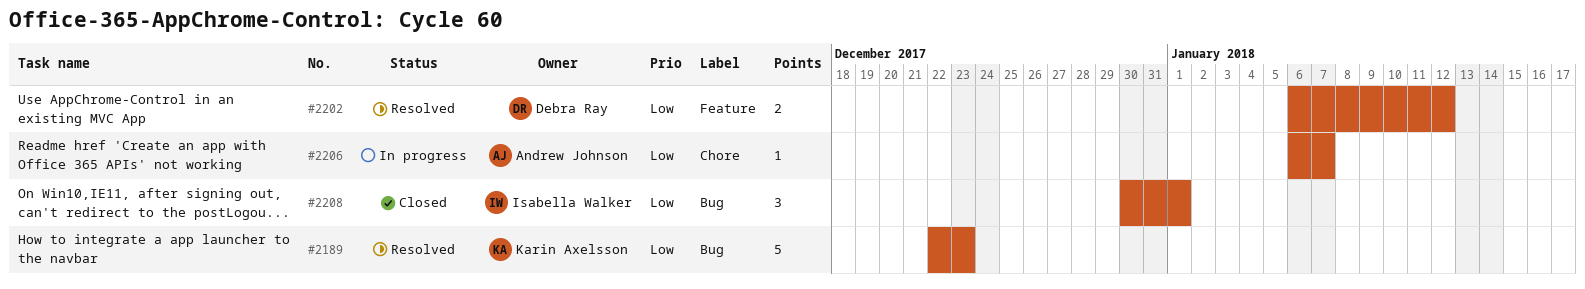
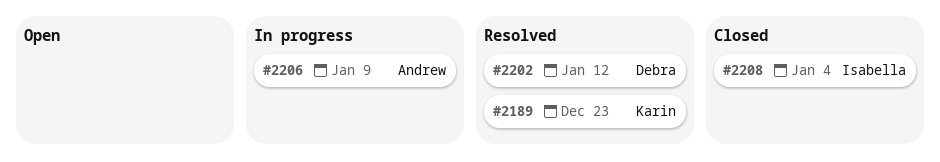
#2206, due: Jan 7 -> Jan 9
#2208, due: Jan 1 -> Jan 4

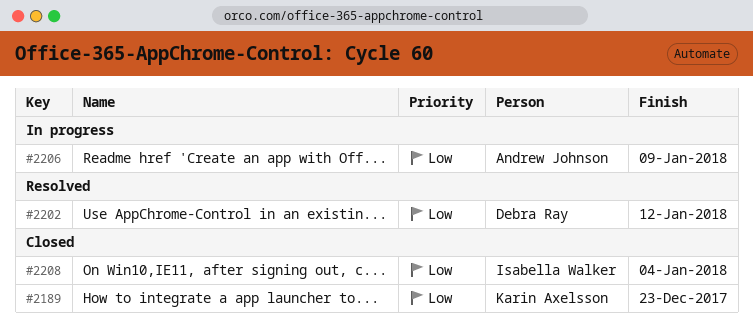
#2189, status: Resolved -> Closed

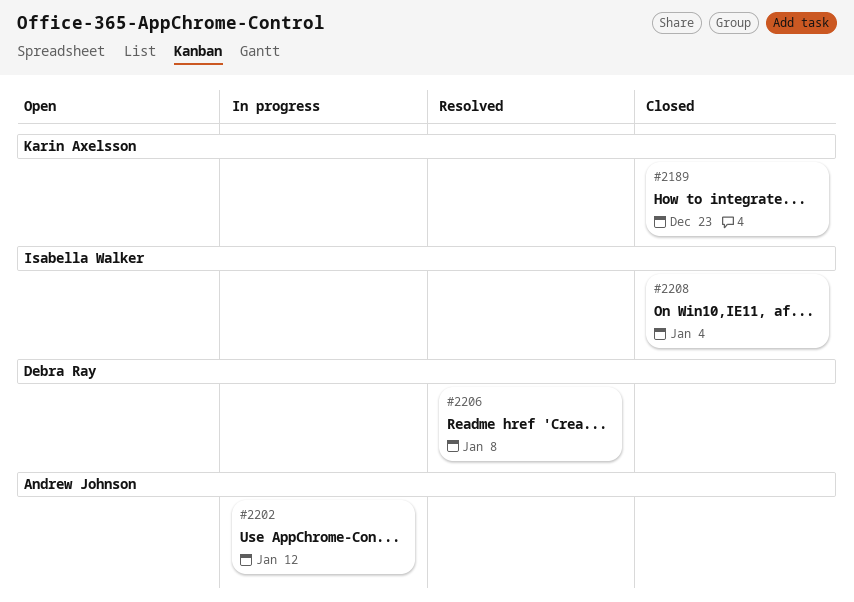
#2202, status: Resolved -> In progress
#2202, owner: Debra Ray -> Andrew Johnson
#2206, status: In progress -> Resolved
#2206, owner: Andrew Johnson -> Debra Ray
#2206, due: Jan 9 -> Jan 8

